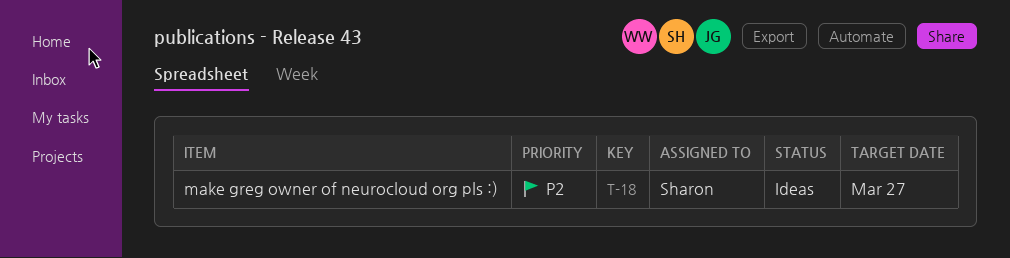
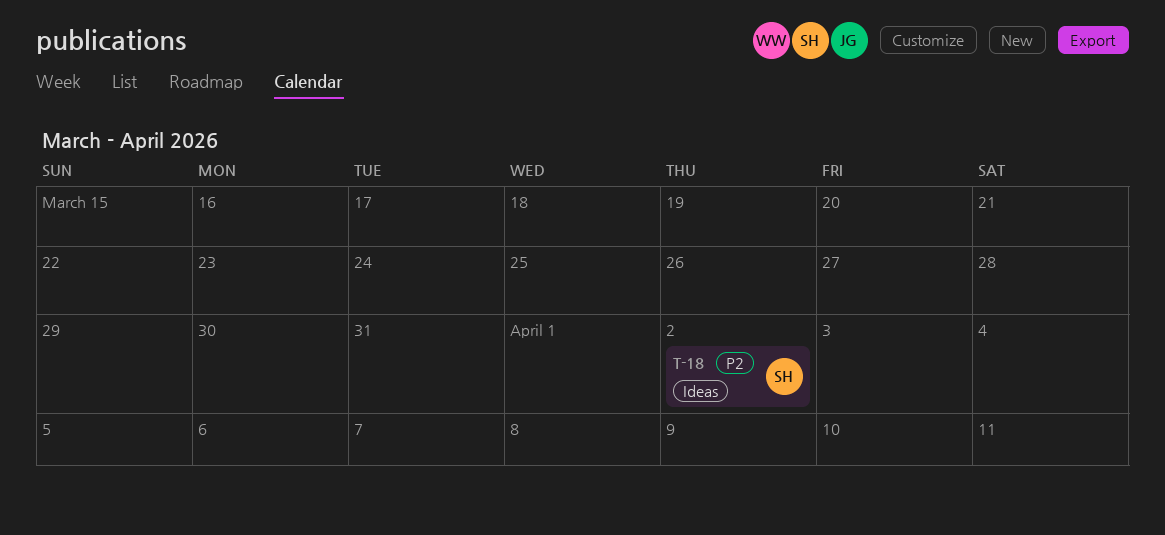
T-18, due: Mar 27 -> Apr 2

